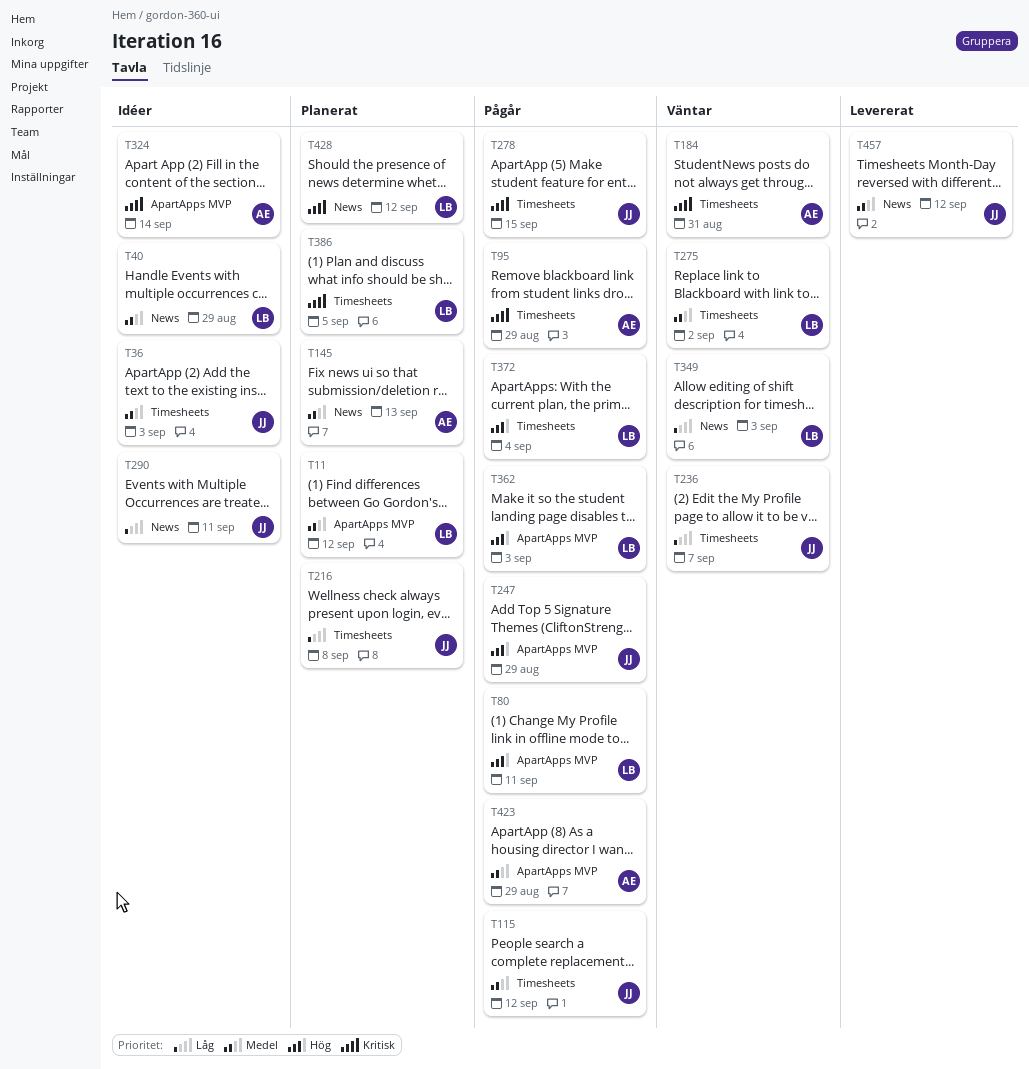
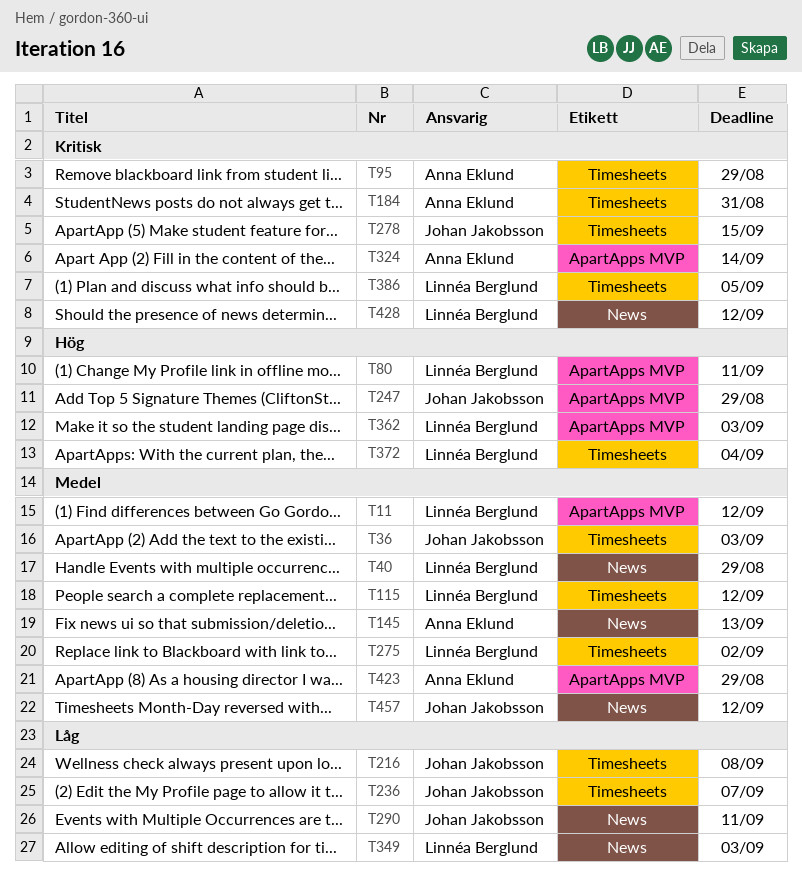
T115, owner: Johan Jakobsson -> Linnéa Berglund

